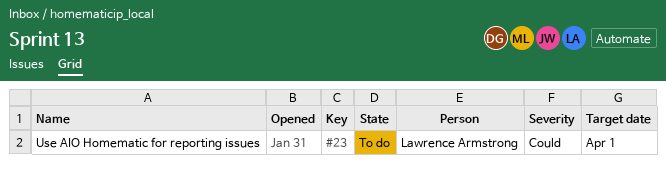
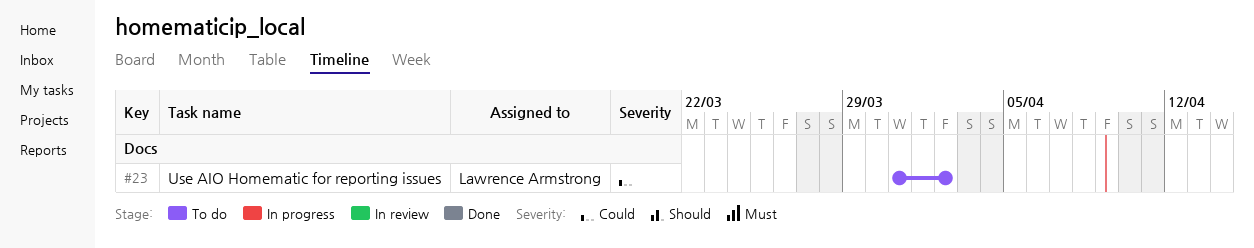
#23, due: Apr 1 -> Apr 2

